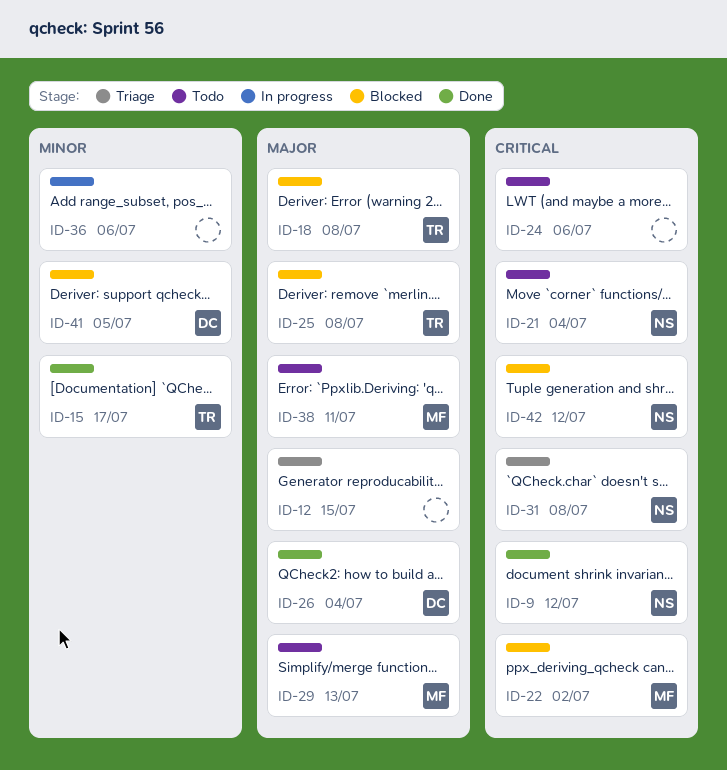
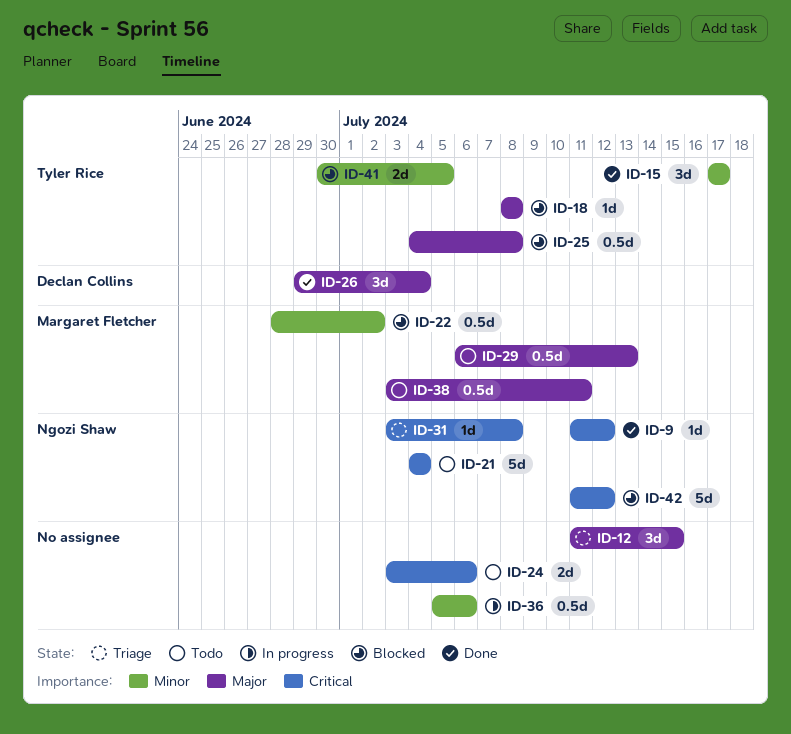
ID-22, priority: Critical -> Minor
ID-41, owner: Declan Collins -> Tyler Rice

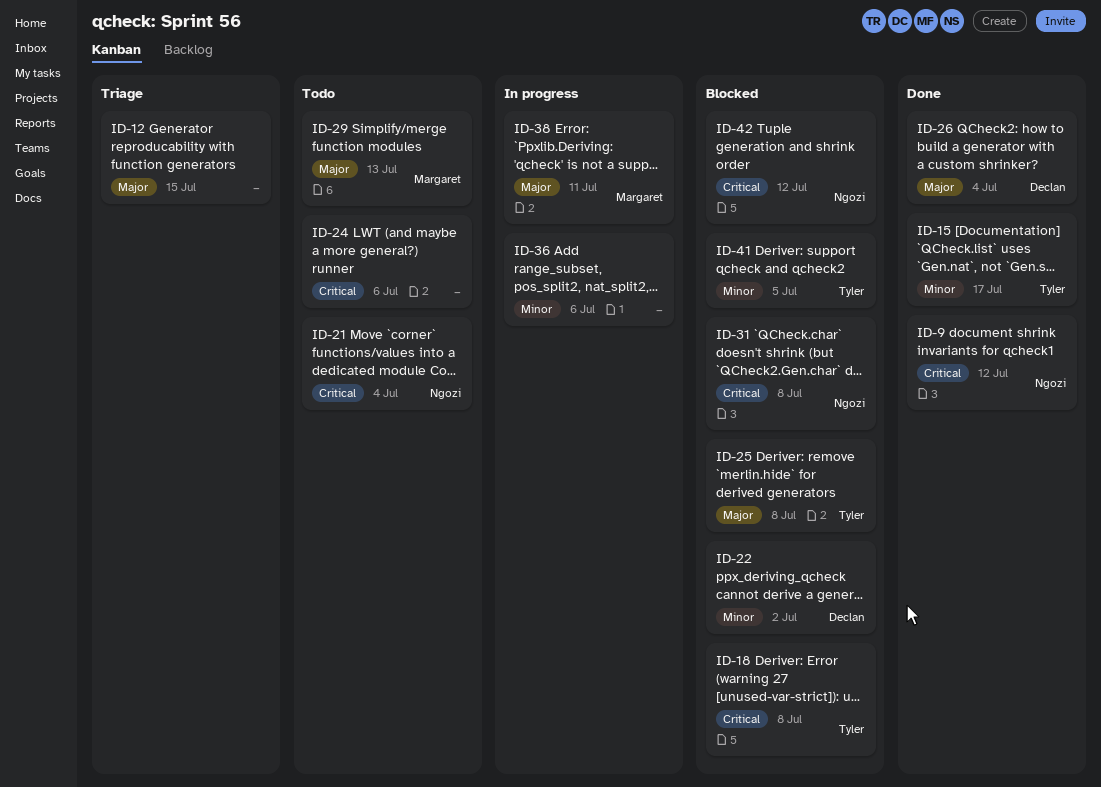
ID-18, priority: Major -> Critical
ID-22, owner: Margaret Fletcher -> Declan Collins
ID-31, status: Triage -> Blocked
ID-38, status: Todo -> In progress

